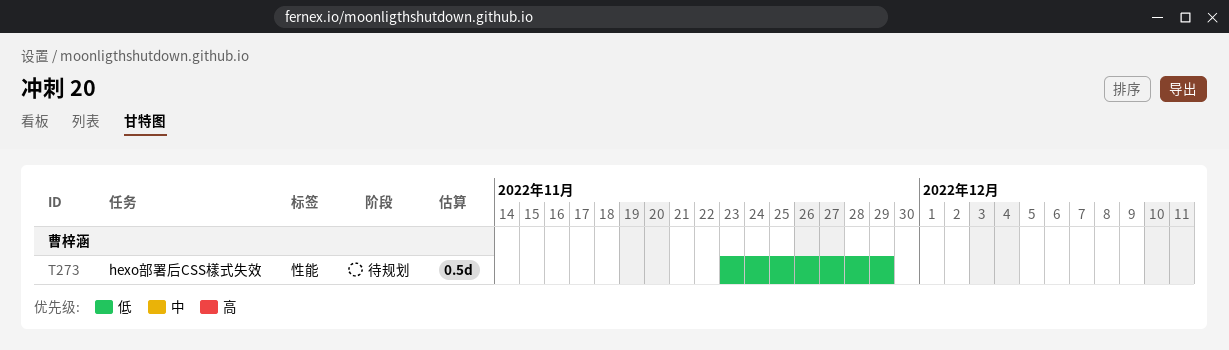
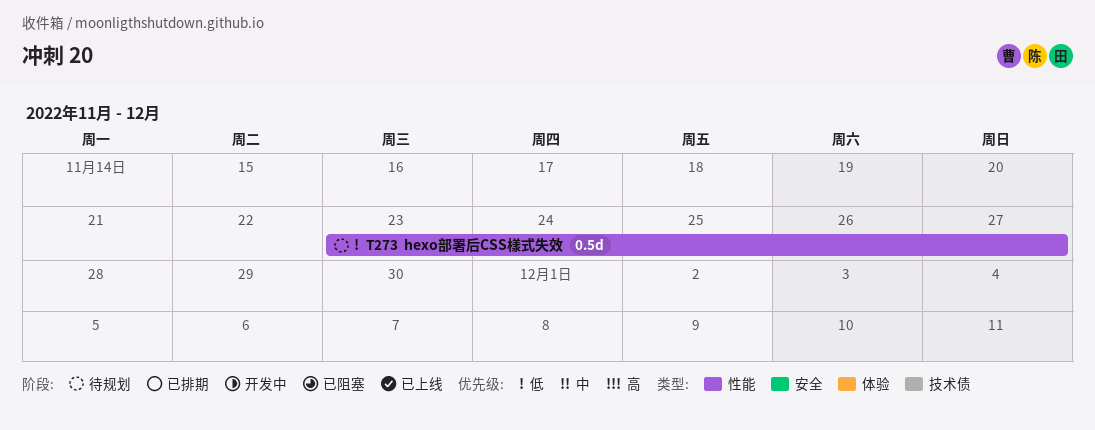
T273, due: Nov 29 -> Nov 27

